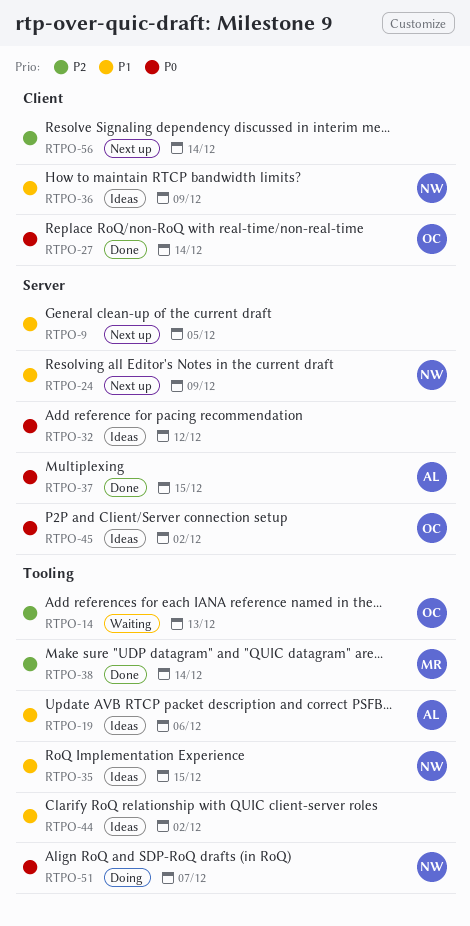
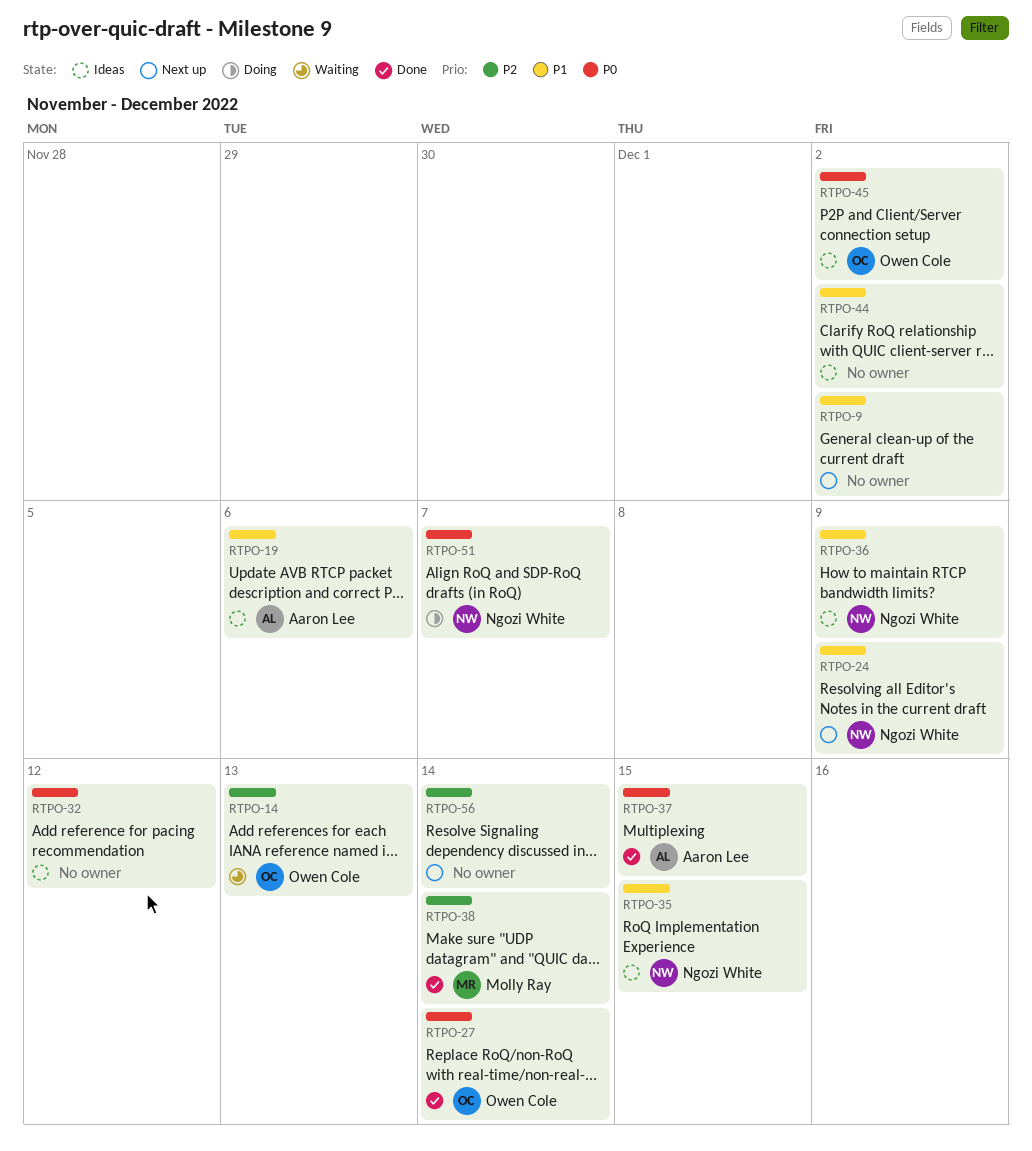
RTPO-9, due: Dec 5 -> Dec 2

